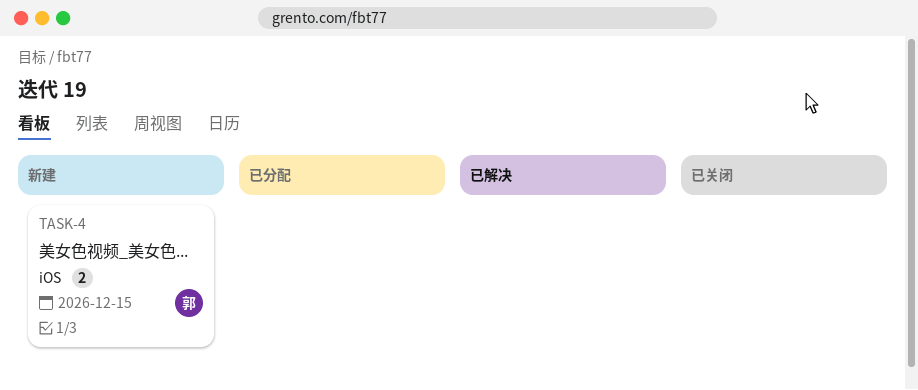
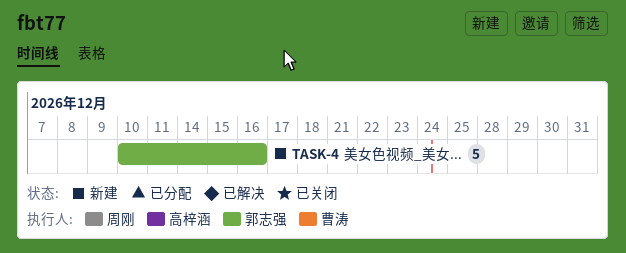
TASK-4, estimate: 2 -> 5
TASK-4, due: Dec 15 -> Dec 16

